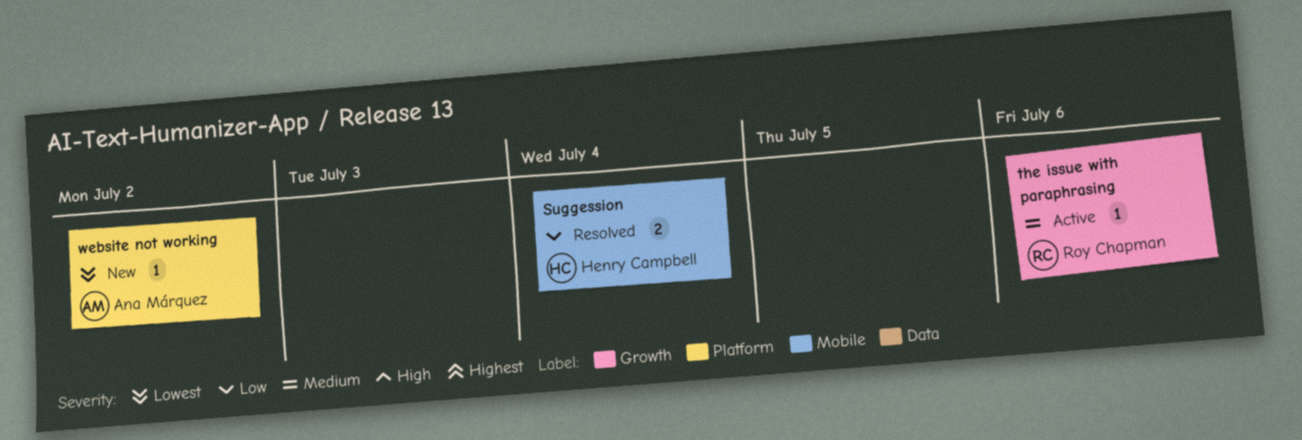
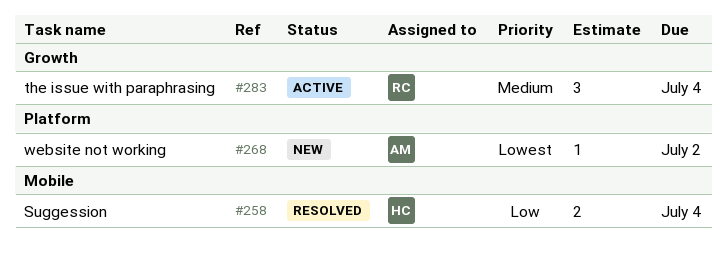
the issue with paraphrasing, estimate: 1 -> 3
the issue with paraphrasing, due: Jul 6 -> Jul 4

